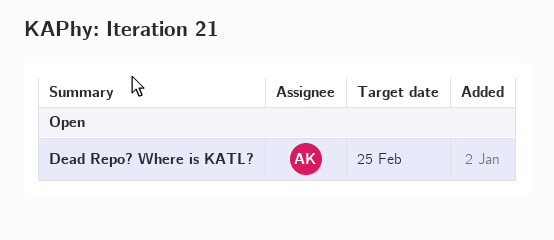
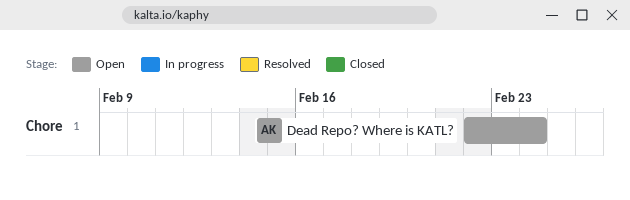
Dead Repo? Where is KATL?, due: Feb 25 -> Feb 24

